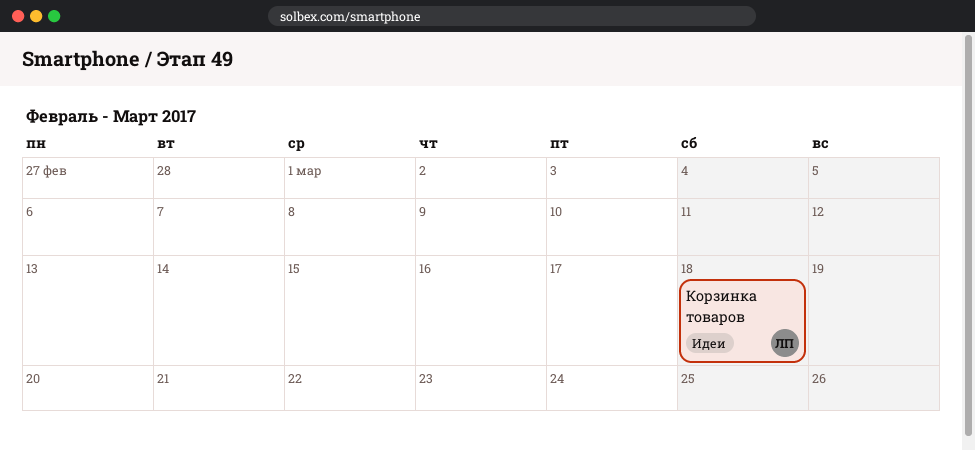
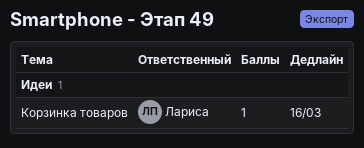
Корзинка товаров, due: Mar 18 -> Mar 16

